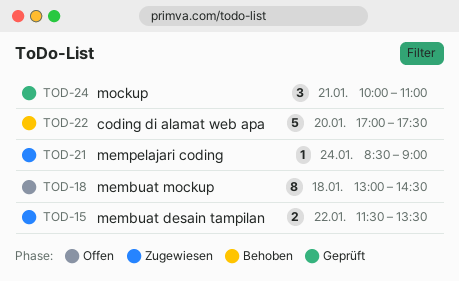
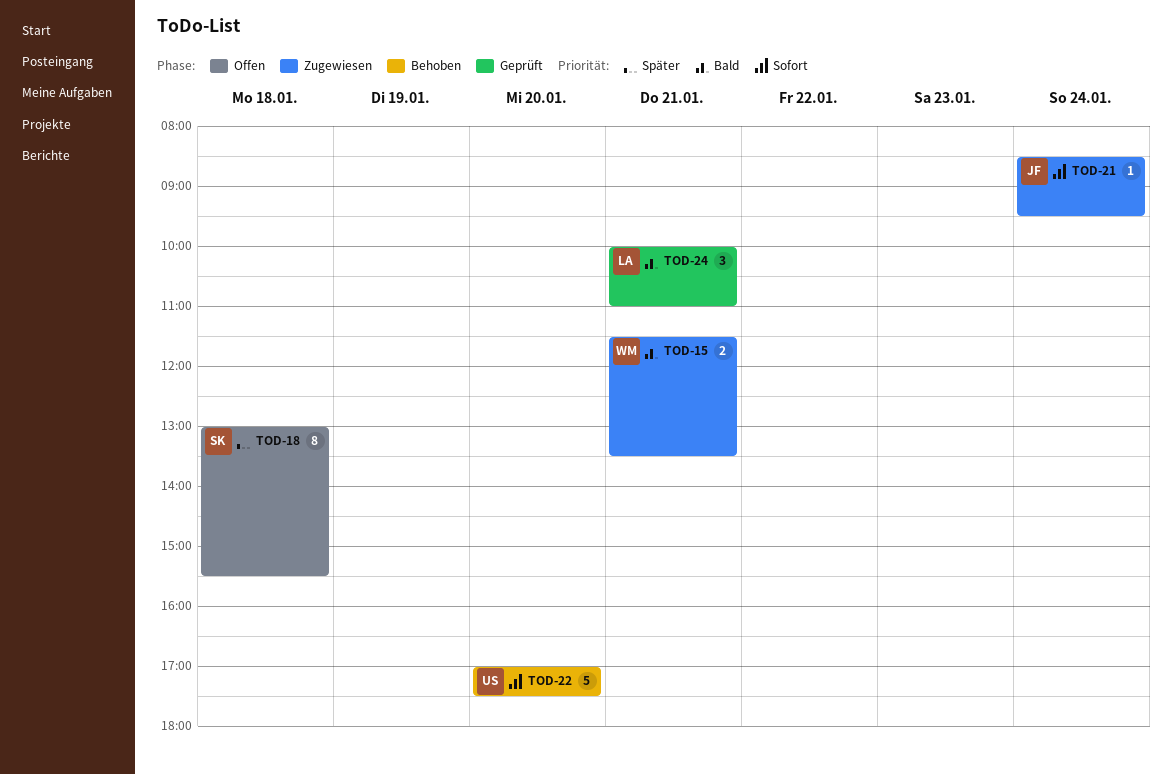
TOD-15, day: Jan 22 -> Jan 21
TOD-18, ends: 14:30 -> 15:30
TOD-21, ends: 09:00 -> 09:30

